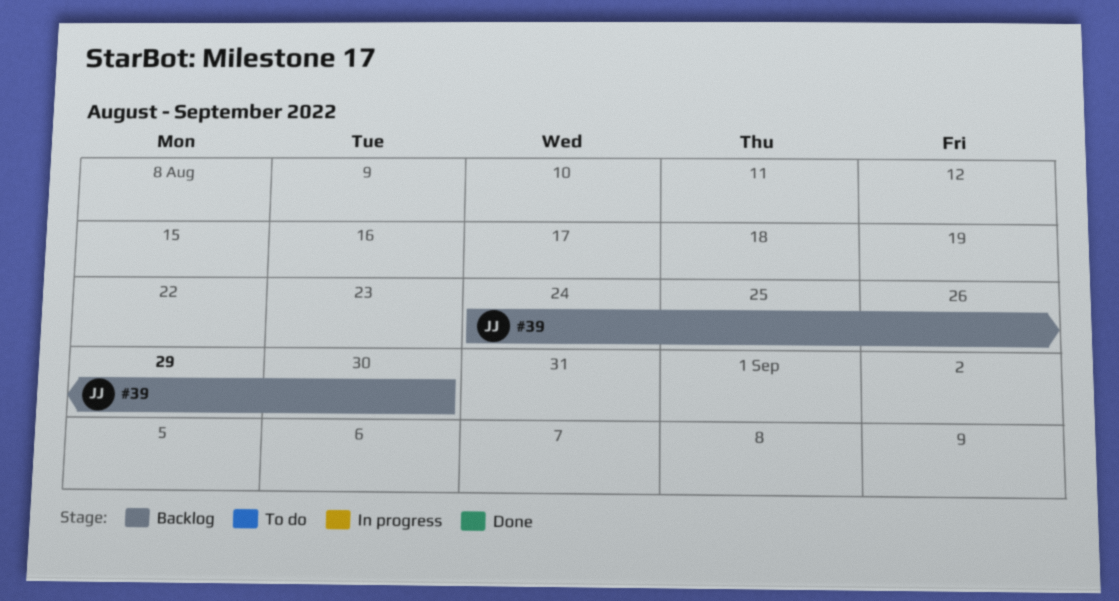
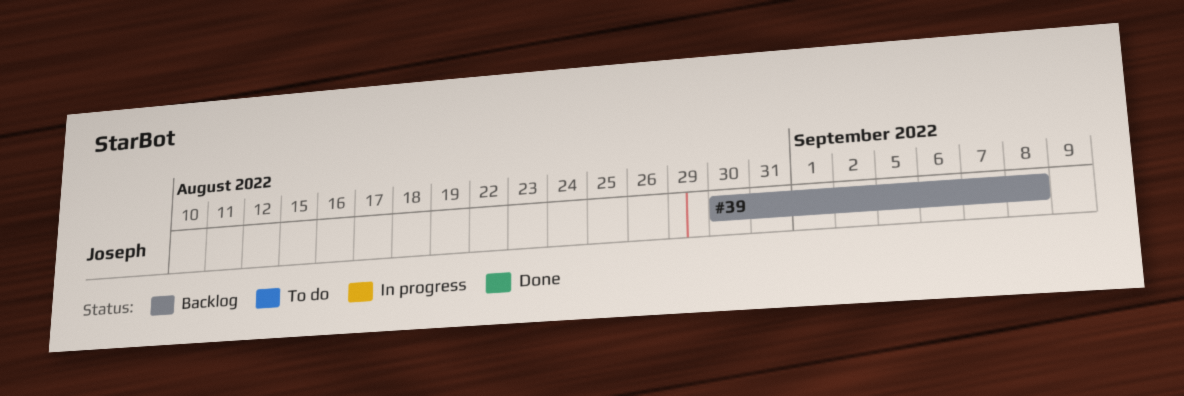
#39, start: Aug 24 -> Aug 30
#39, due: Aug 30 -> Sep 8

